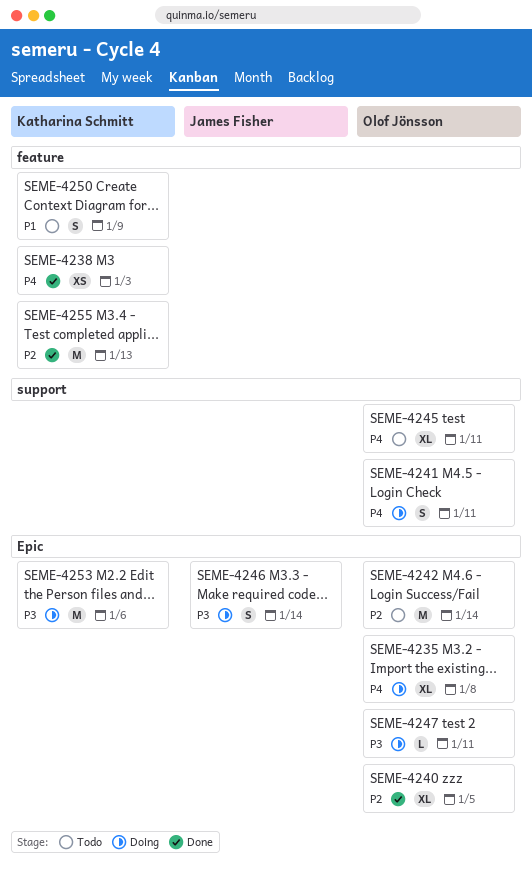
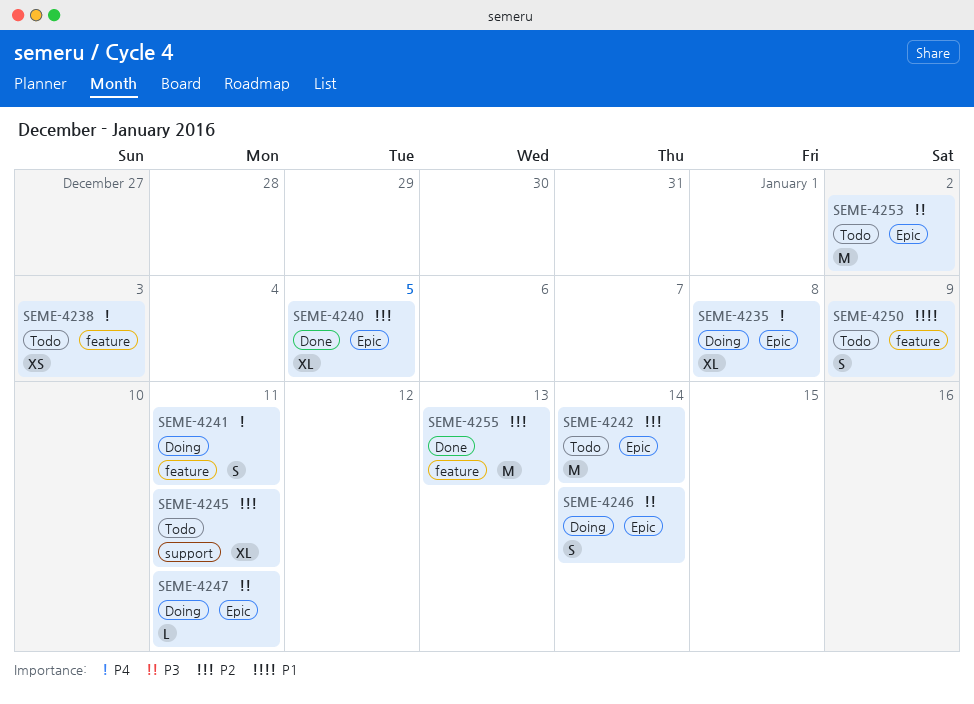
SEME-4238, status: Done -> Todo
SEME-4241, label: support -> feature
SEME-4245, priority: P4 -> P2
SEME-4253, status: Doing -> Todo
SEME-4253, due: Jan 6 -> Jan 2

